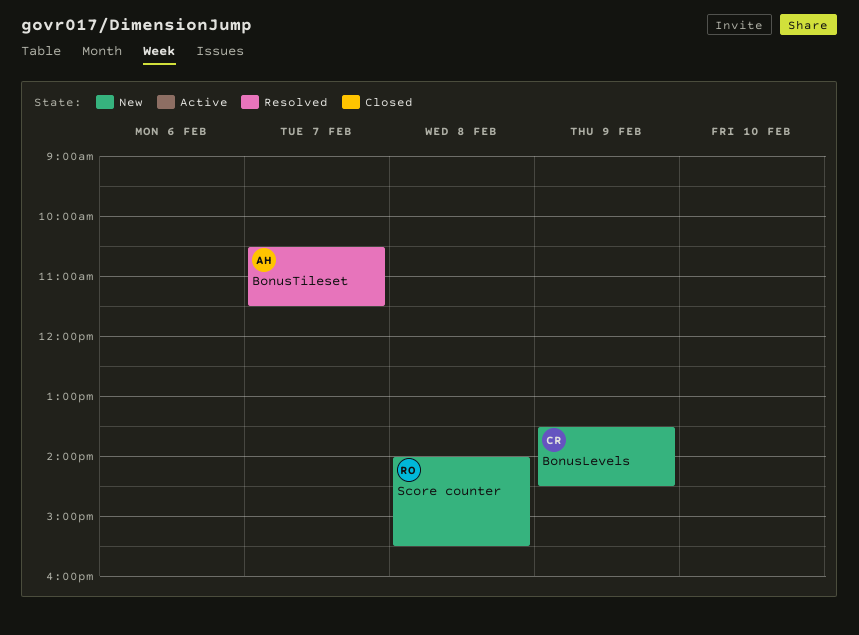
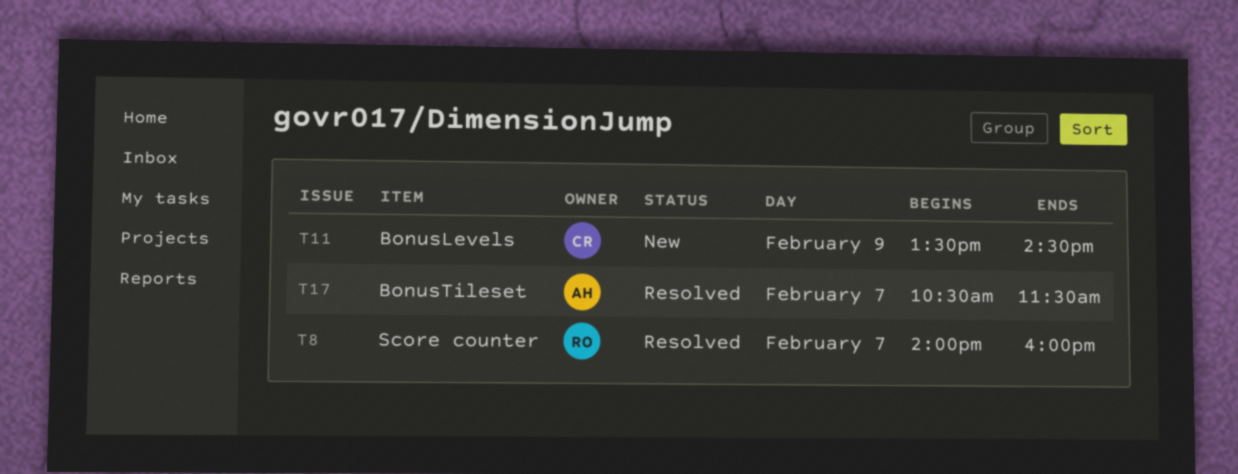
Score counter, status: New -> Resolved
Score counter, day: Feb 8 -> Feb 7
Score counter, ends: 15:30 -> 16:00

